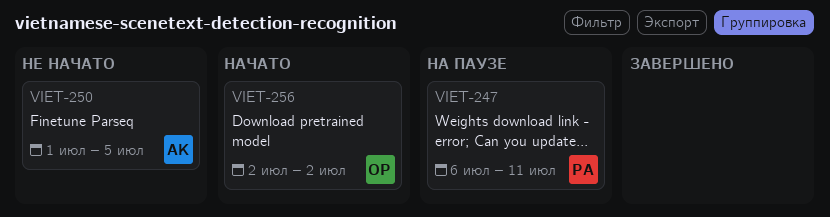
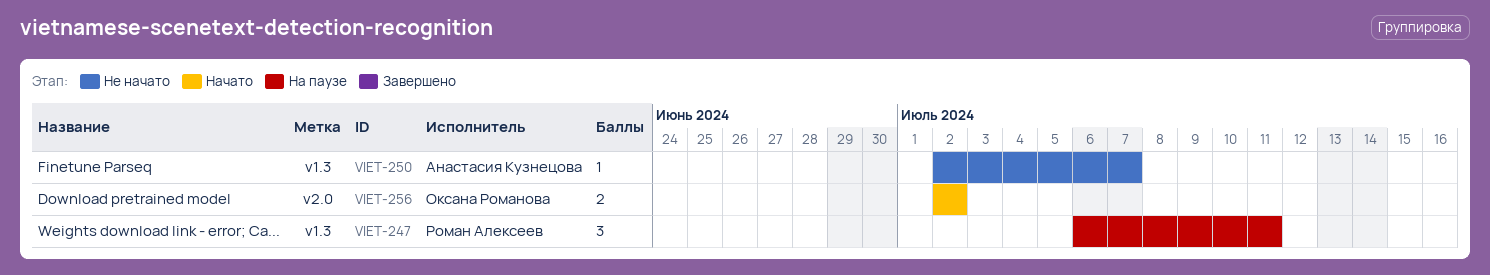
VIET-250, start: Jul 1 -> Jul 2
VIET-250, due: Jul 5 -> Jul 7

